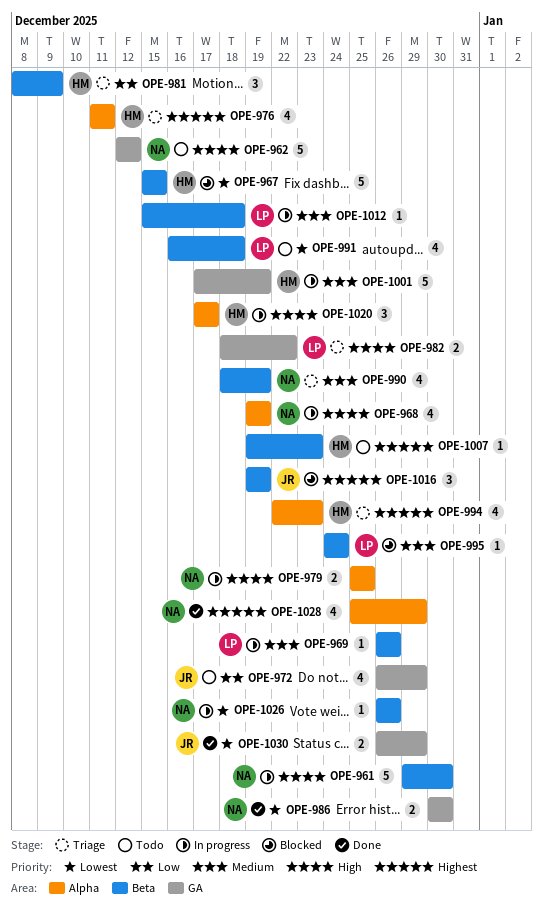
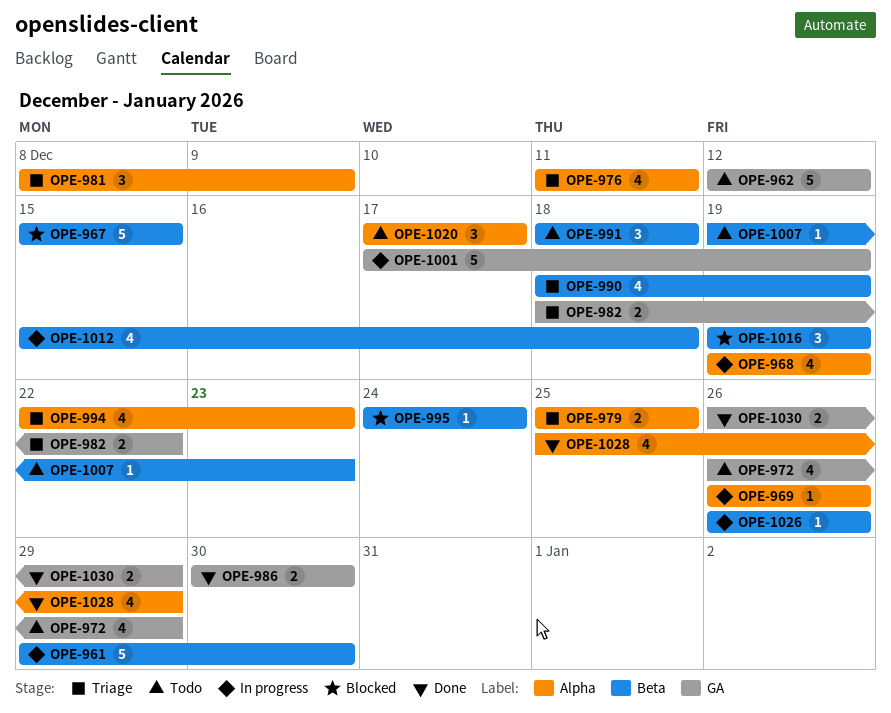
OPE-969, label: Beta -> Alpha
OPE-979, status: In progress -> Triage
OPE-981, label: Beta -> Alpha
OPE-991, estimate: 4 -> 3
OPE-991, start: Dec 16 -> Dec 18
OPE-1012, estimate: 1 -> 4
OPE-1020, status: In progress -> Todo

